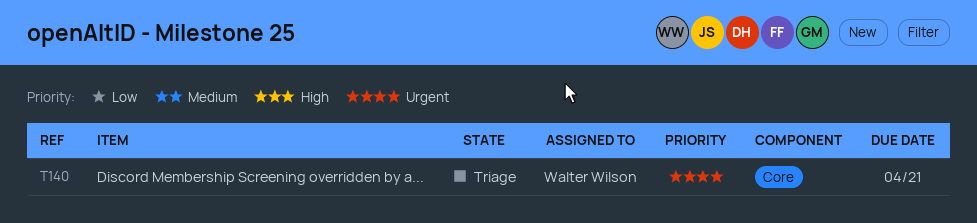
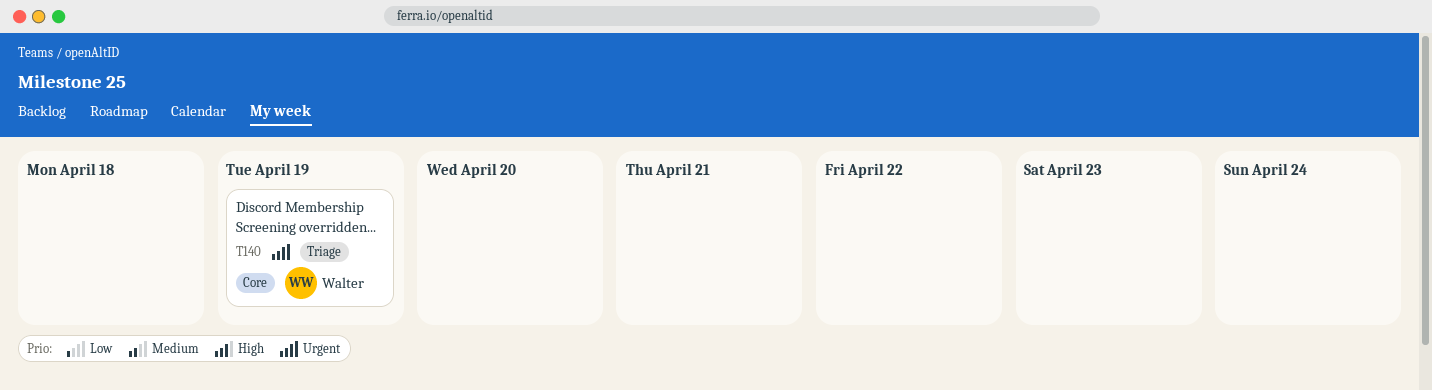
T140, due: Apr 21 -> Apr 19

